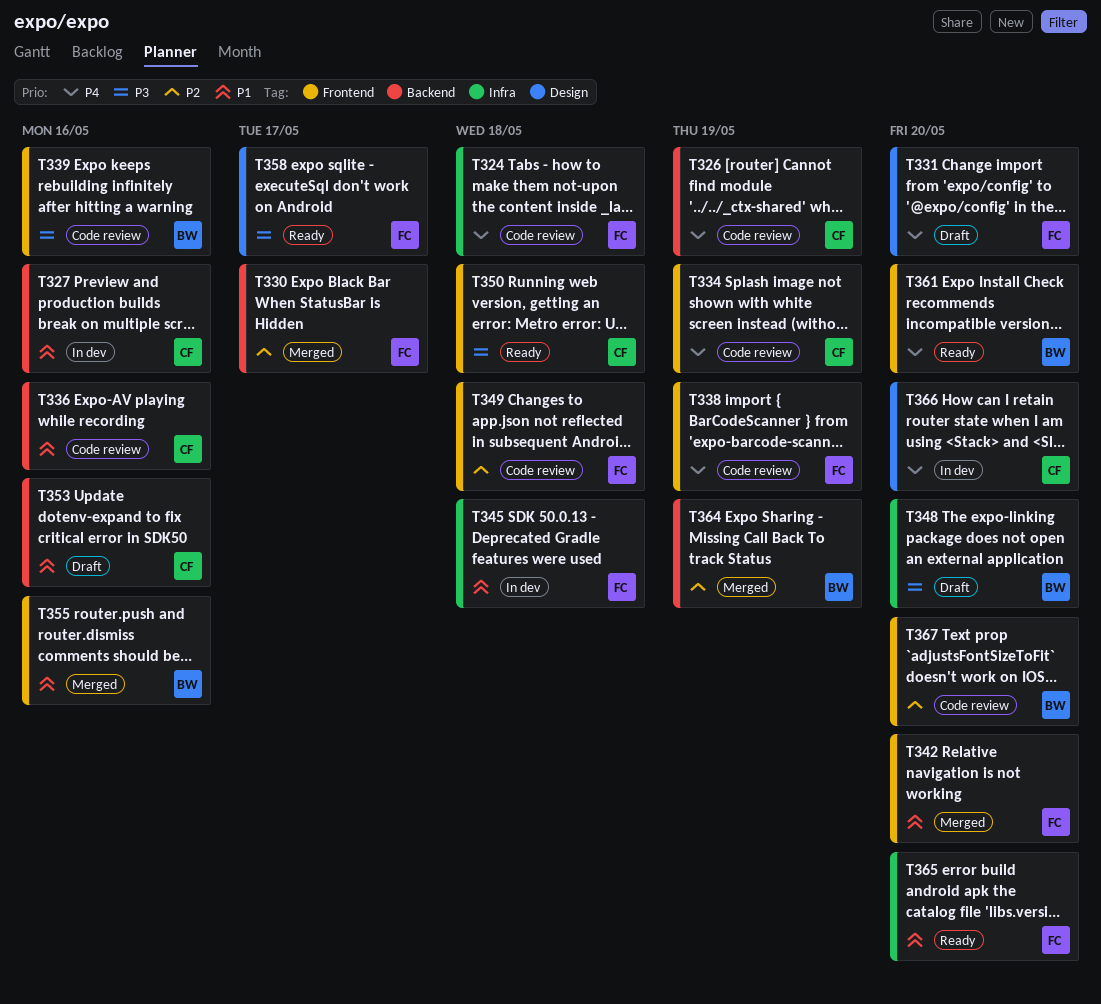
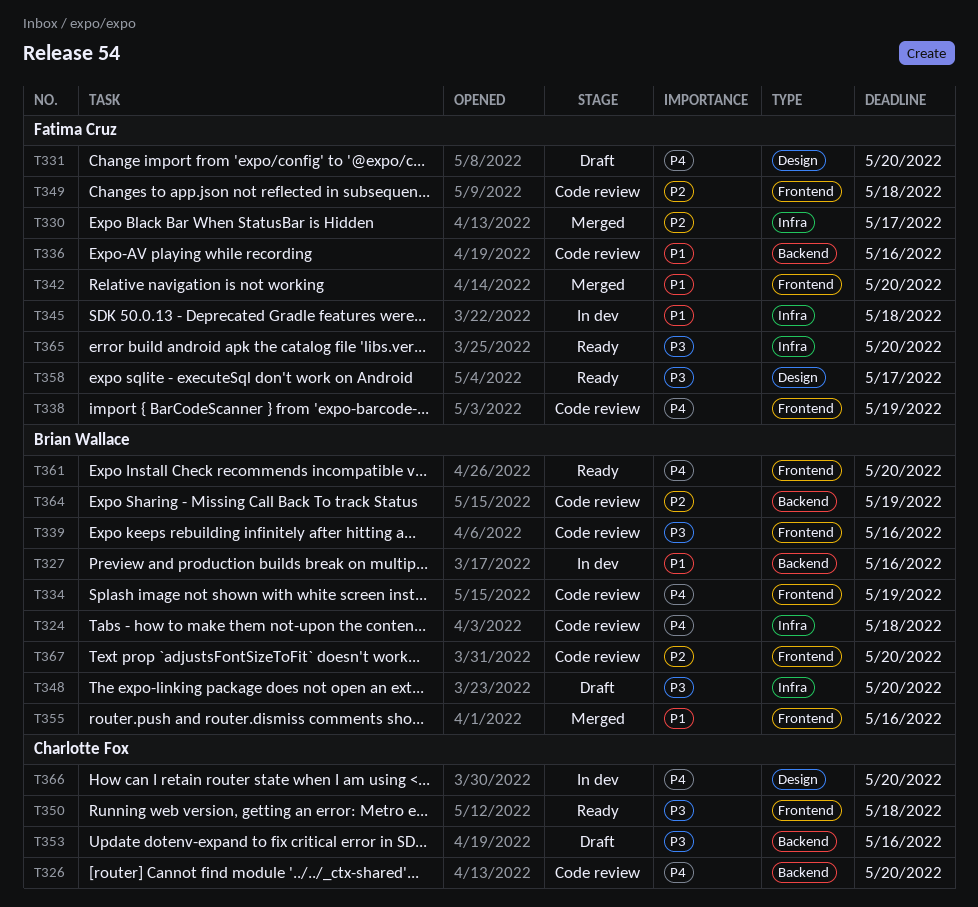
T324, owner: Fatima Cruz -> Brian Wallace
T326, due: May 19 -> May 20
T327, owner: Charlotte Fox -> Brian Wallace
T330, label: Backend -> Infra
T334, owner: Charlotte Fox -> Brian Wallace
T336, owner: Charlotte Fox -> Fatima Cruz
T353, priority: P1 -> P3
T364, status: Merged -> Code review
T365, priority: P1 -> P3

